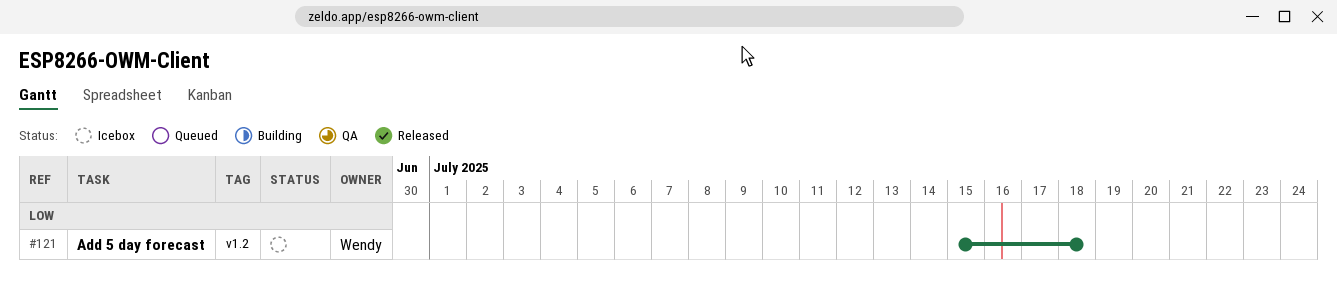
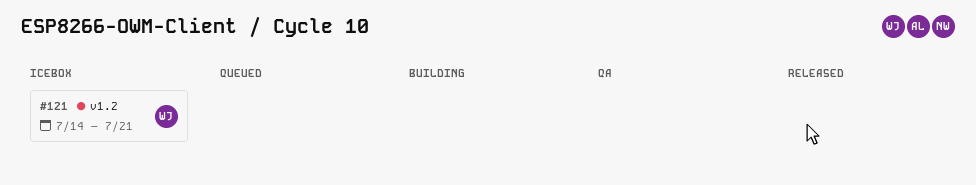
#121, start: Jul 15 -> Jul 14
#121, due: Jul 18 -> Jul 21

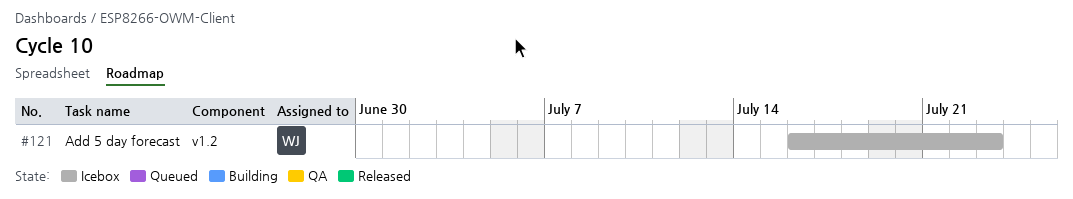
#121, start: Jul 14 -> Jul 16
#121, due: Jul 21 -> Jul 23

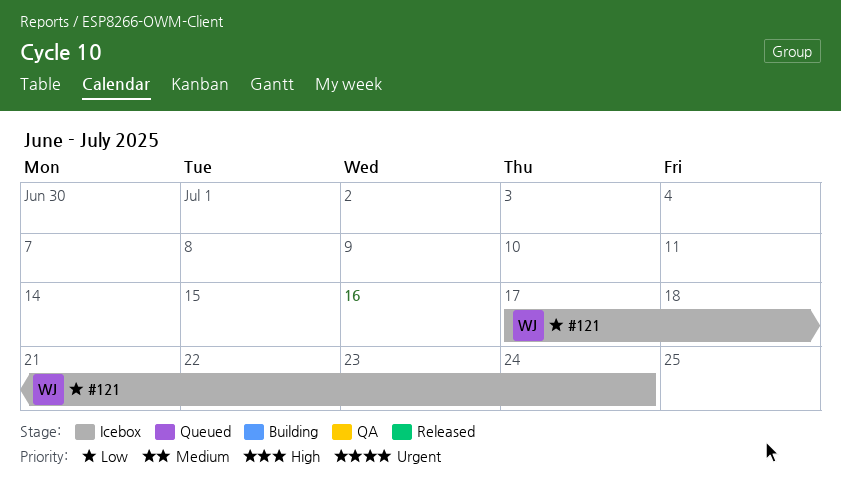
#121, start: Jul 16 -> Jul 17
#121, due: Jul 23 -> Jul 24

